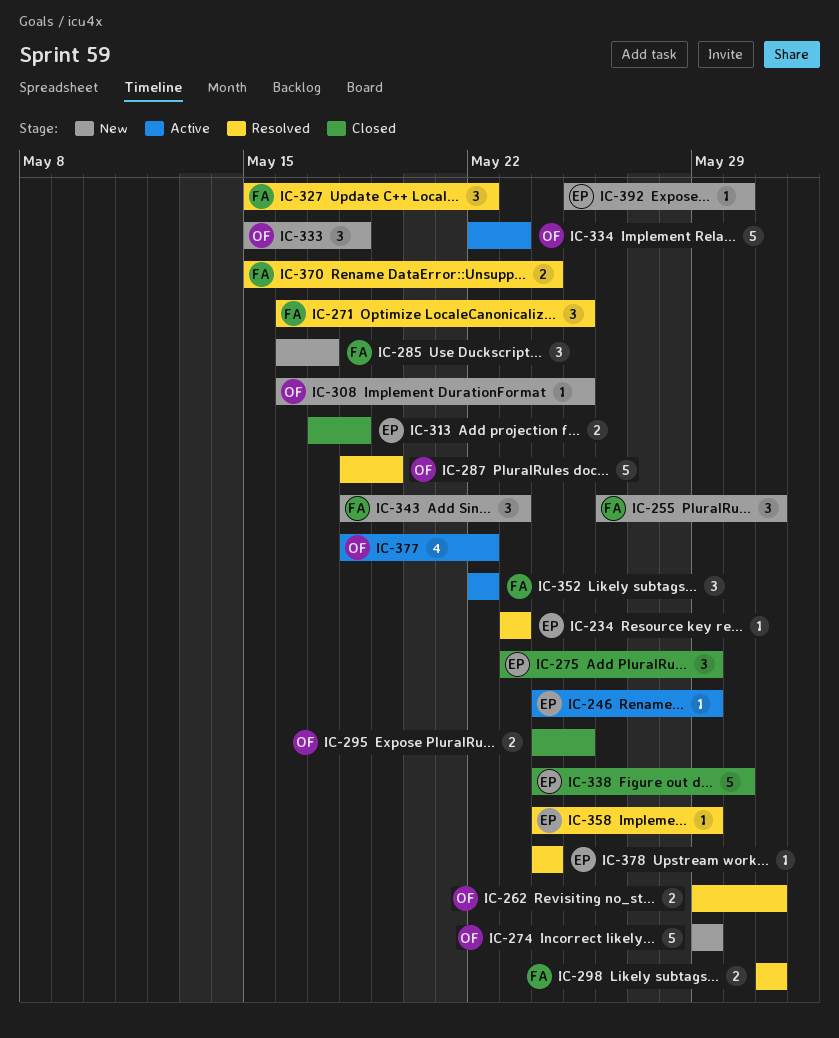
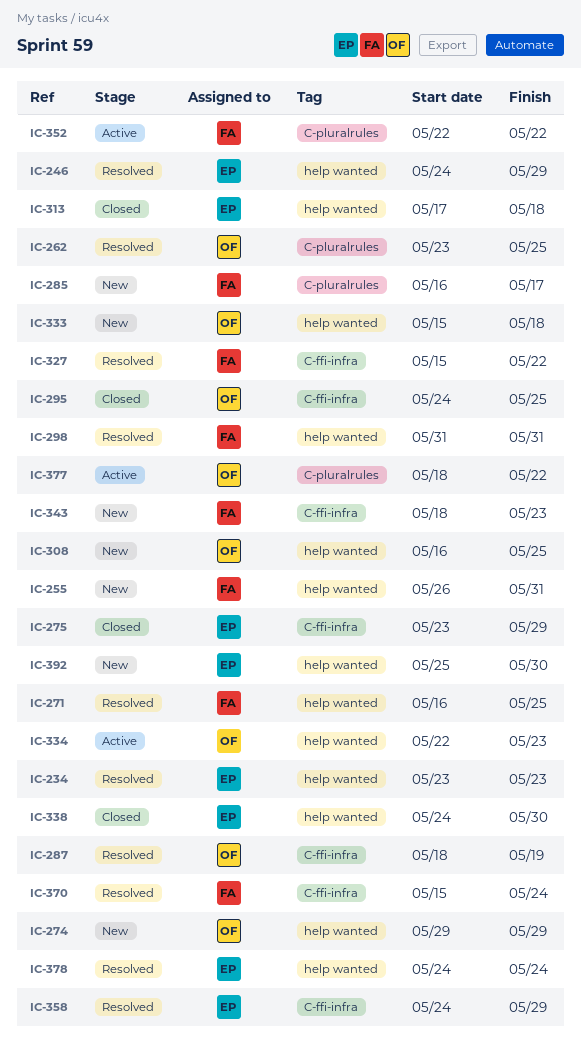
IC-246, status: Active -> Resolved
IC-262, start: May 29 -> May 23
IC-262, due: May 31 -> May 25

